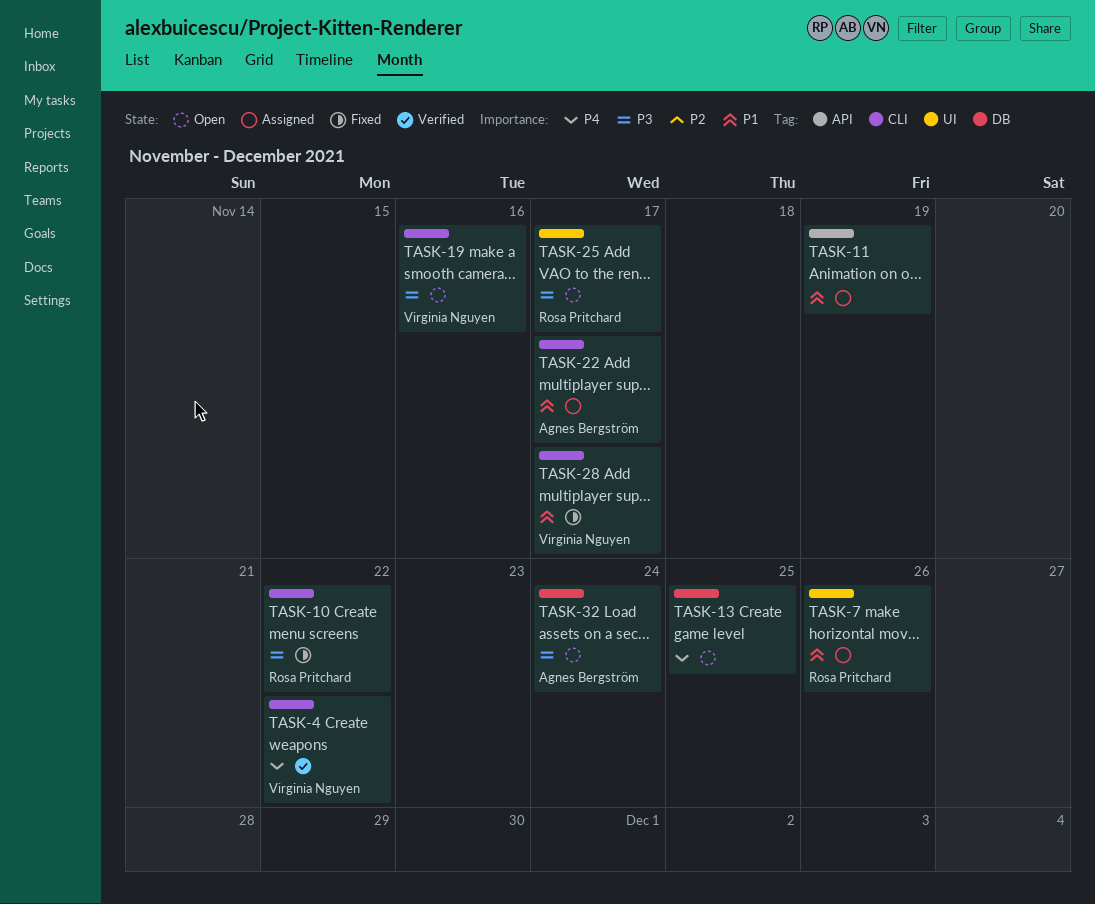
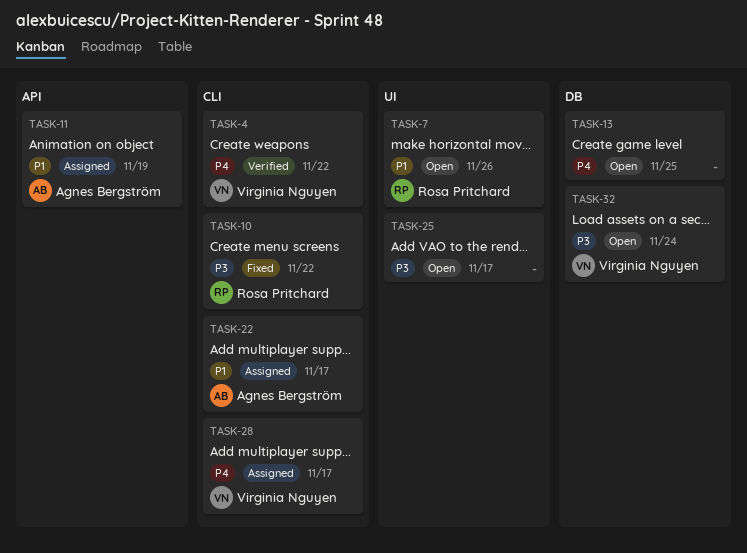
TASK-7, status: Assigned -> Open
TASK-11, owner: none -> Agnes Bergström
TASK-19: present -> none
TASK-25, owner: Rosa Pritchard -> none
TASK-28, status: Fixed -> Assigned
TASK-28, priority: P1 -> P4
TASK-32, owner: Agnes Bergström -> Virginia Nguyen

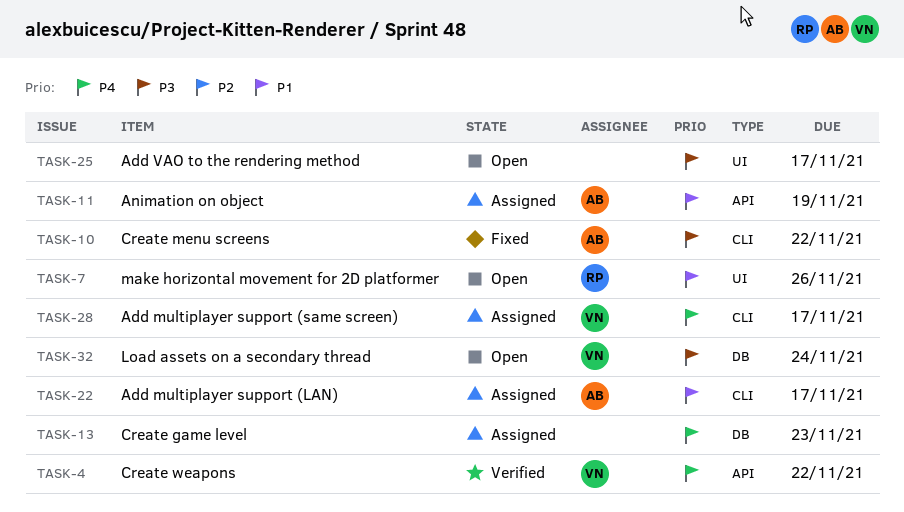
TASK-4, label: CLI -> API
TASK-10, owner: Rosa Pritchard -> Agnes Bergström
TASK-13, status: Open -> Assigned
TASK-13, due: Nov 25 -> Nov 23

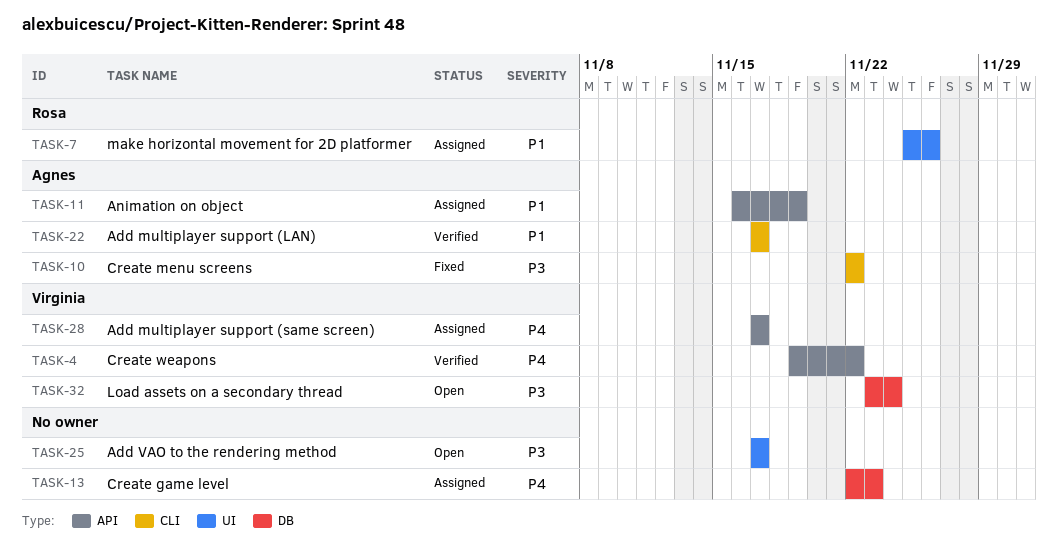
TASK-7, status: Open -> Assigned
TASK-22, status: Assigned -> Verified
TASK-28, label: CLI -> API

